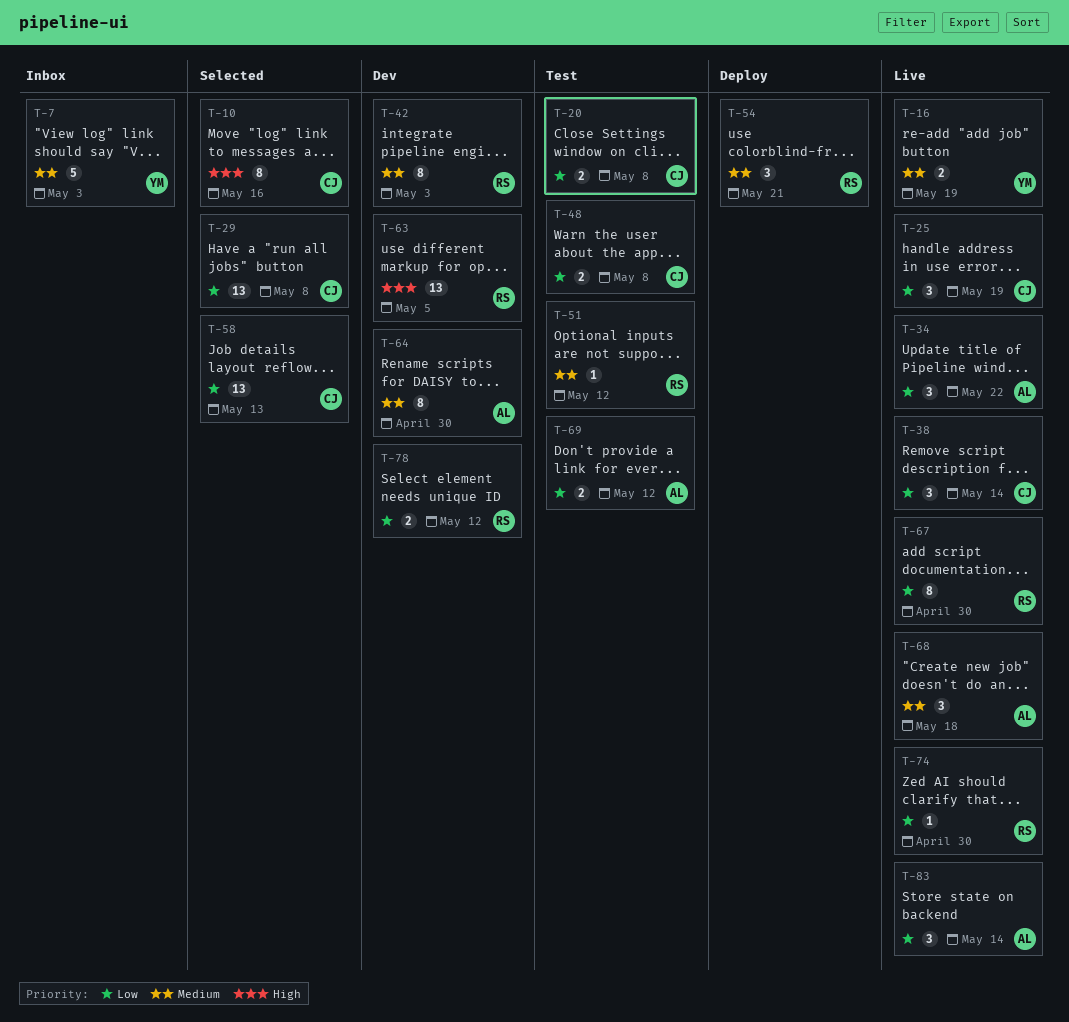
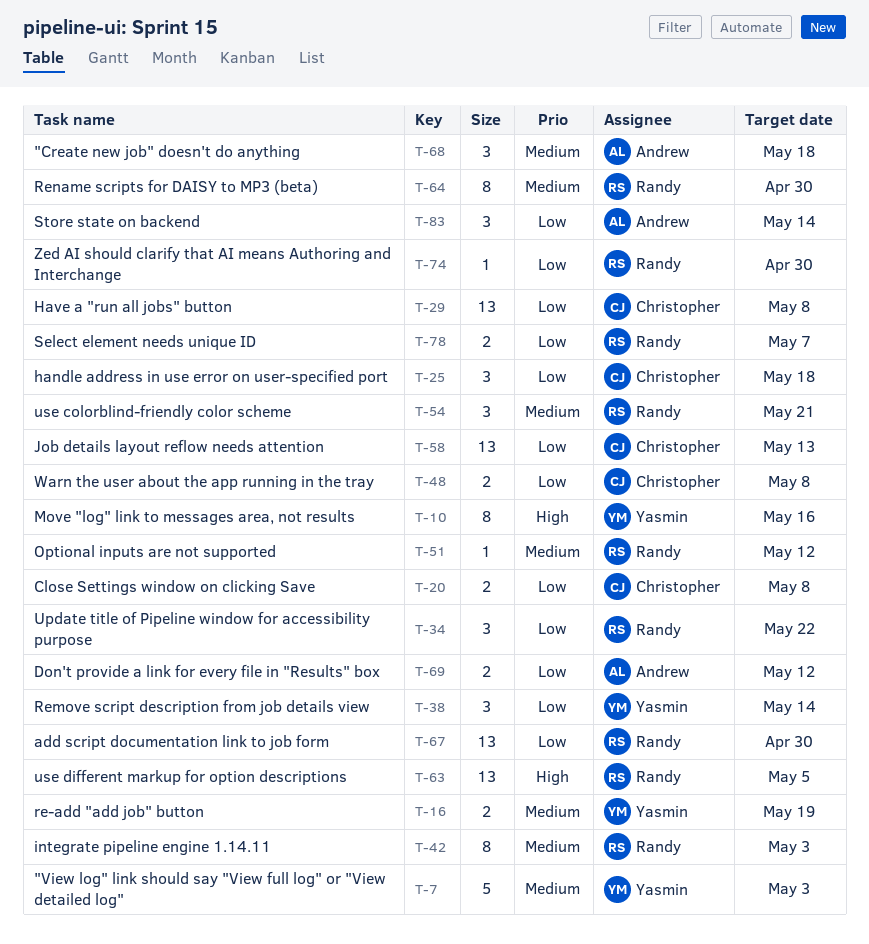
T-10, owner: Christopher -> Yasmin
T-25, due: May 19 -> May 18
T-34, owner: Andrew -> Randy
T-38, owner: Christopher -> Yasmin
T-64, owner: Andrew -> Randy
T-67, estimate: 8 -> 13
T-78, due: May 12 -> May 7

